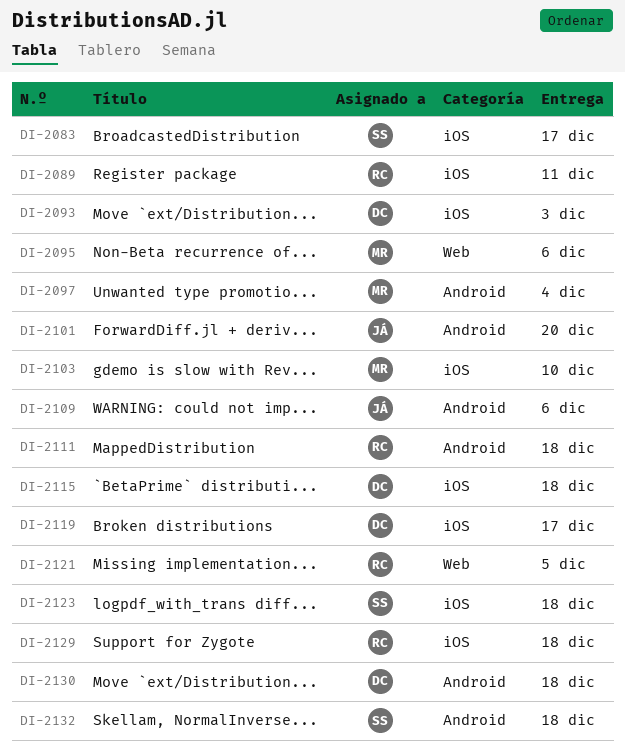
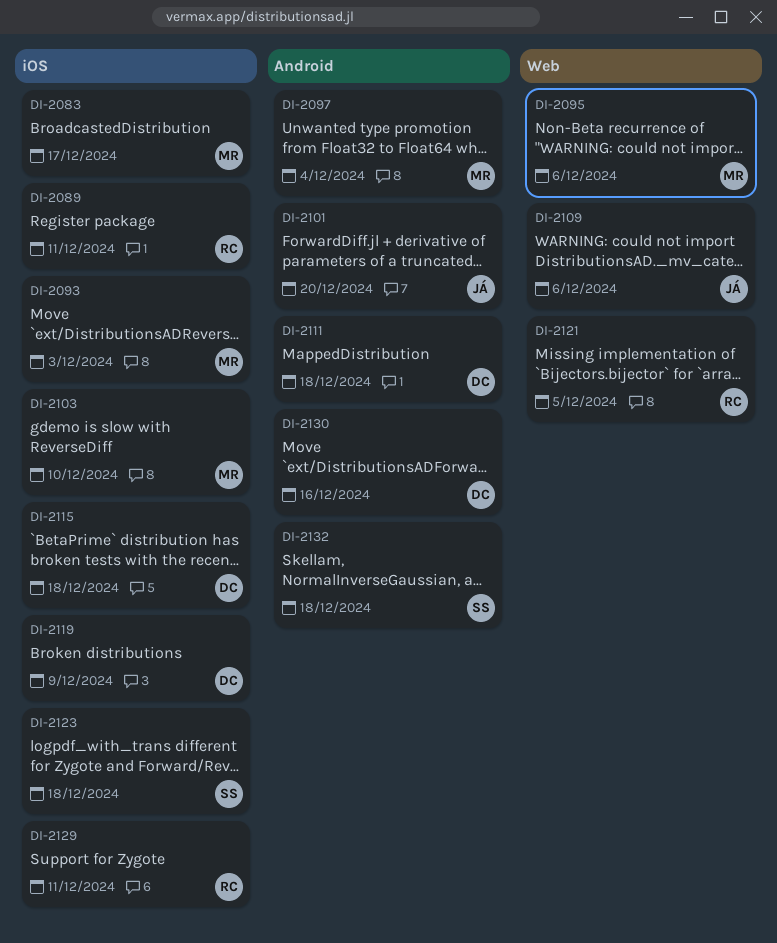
DI-2083, owner: SS -> MR
DI-2093, owner: DC -> MR
DI-2109, label: Android -> Web
DI-2111, owner: RC -> DC
DI-2119, due: Dec 17 -> Dec 9
DI-2129, due: Dec 18 -> Dec 11
DI-2130, due: Dec 18 -> Dec 16

